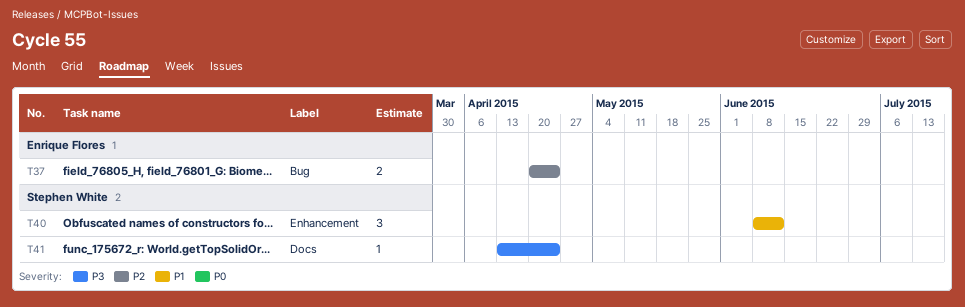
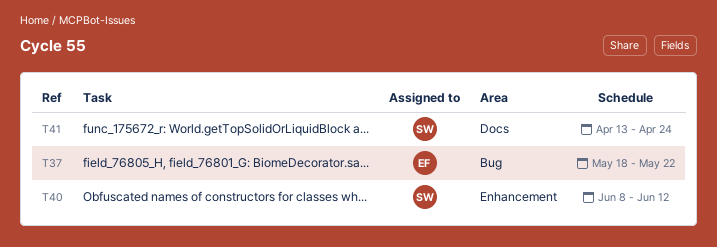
T37, start: Apr 20 -> May 18
T37, due: Apr 24 -> May 22

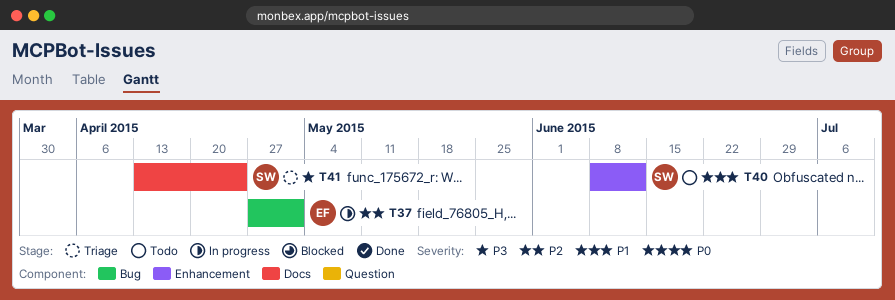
T37, start: May 18 -> Apr 27
T37, due: May 22 -> May 1

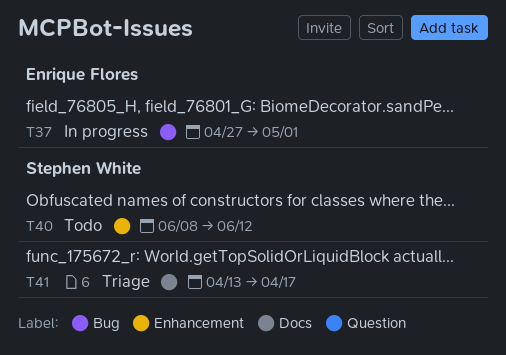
T41, due: Apr 24 -> Apr 17

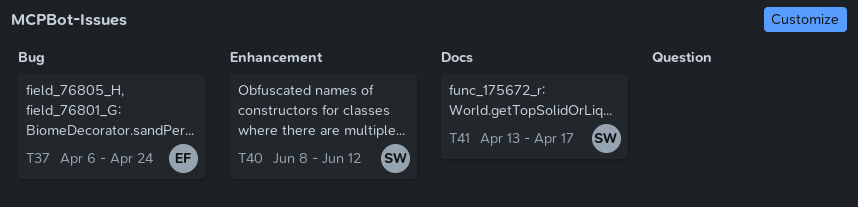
T37, start: Apr 27 -> Apr 6
T37, due: May 1 -> Apr 24

